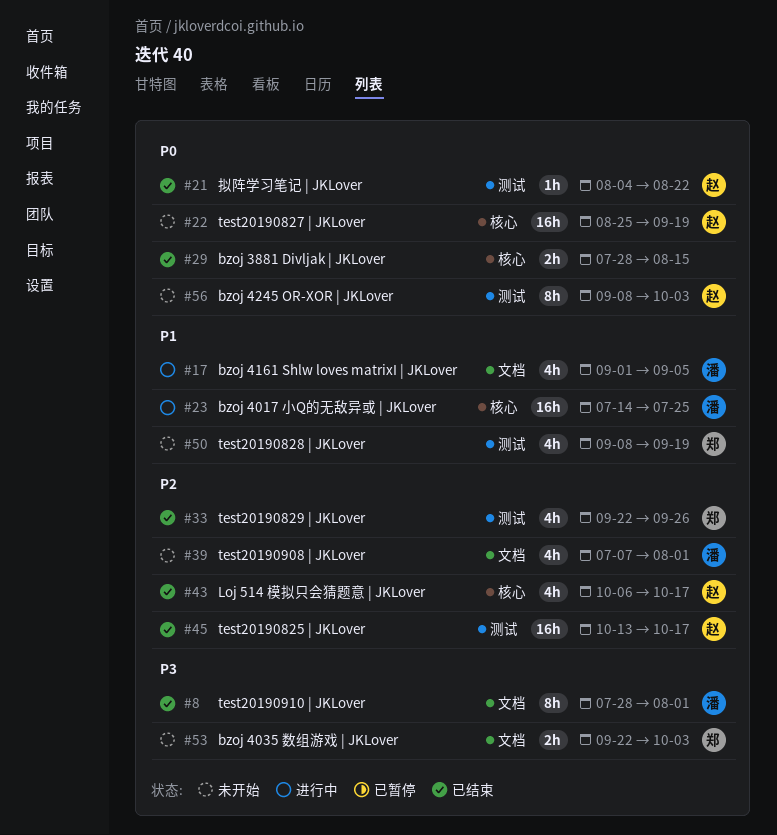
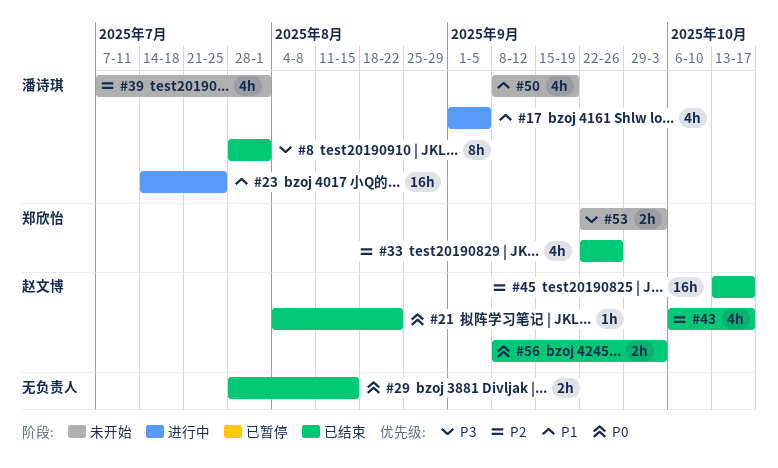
#22: present -> none
#50, owner: 郑欣怡 -> 潘诗琪
#56, status: 未开始 -> 已结束
#56, estimate: 8h -> 2h

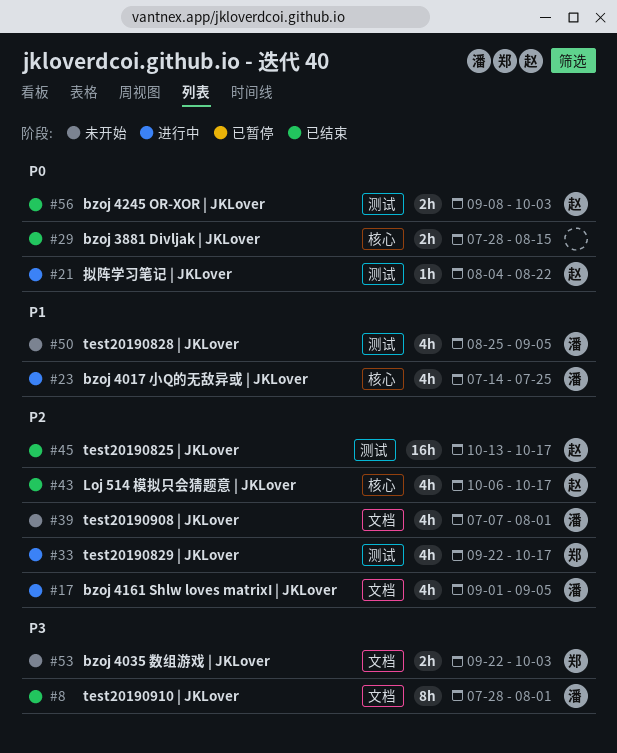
#17, priority: P1 -> P2
#21, status: 已结束 -> 进行中
#23, estimate: 16h -> 4h
#33, status: 已结束 -> 进行中
#33, due: Sep 26 -> Oct 17
#50, start: Sep 8 -> Aug 25
#50, due: Sep 19 -> Sep 5

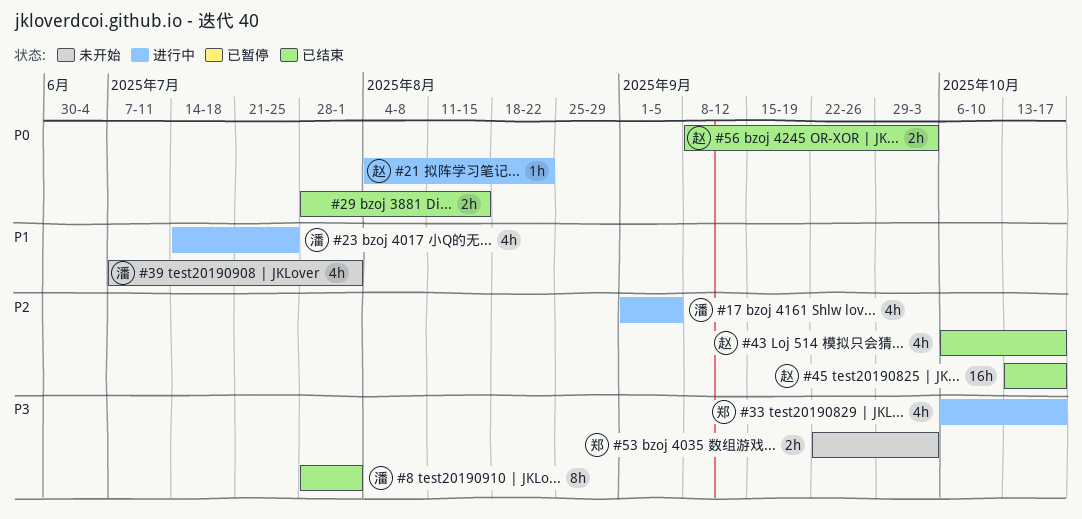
#33, priority: P2 -> P3
#33, start: Sep 22 -> Oct 6
#39, priority: P2 -> P1
#50: present -> none

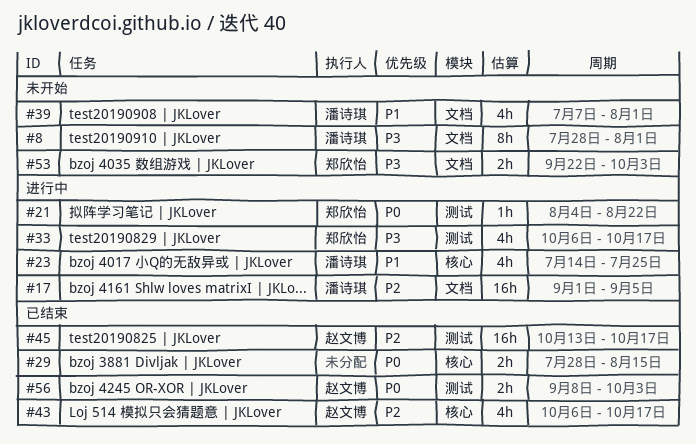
#8, status: 已结束 -> 未开始
#17, estimate: 4h -> 16h
#21, owner: 赵文博 -> 郑欣怡

